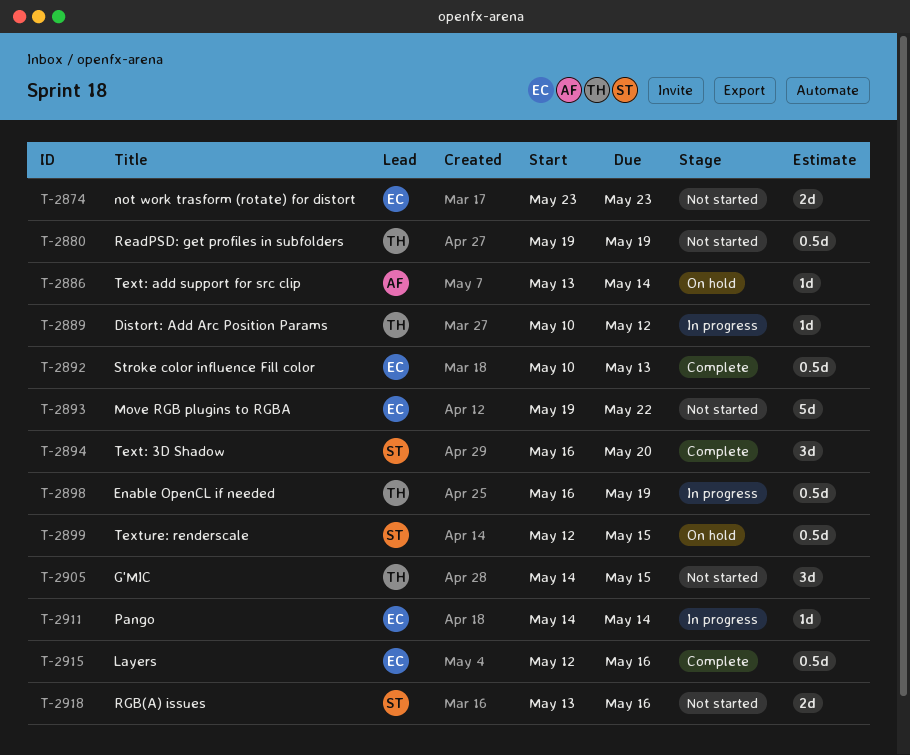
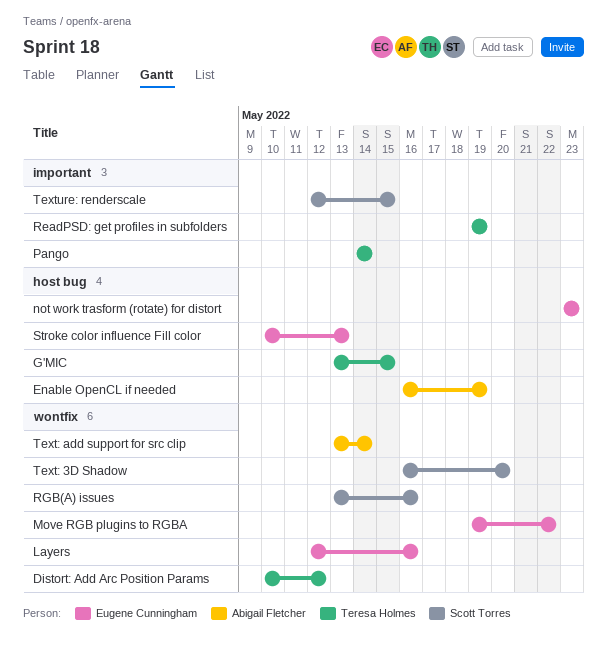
Enable OpenCL if needed, owner: Teresa Holmes -> Abigail Fletcher
G'MIC, start: May 14 -> May 13
Pango, owner: Eugene Cunningham -> Teresa Holmes

